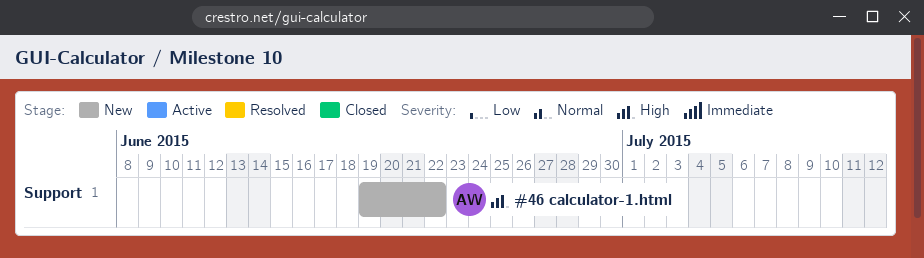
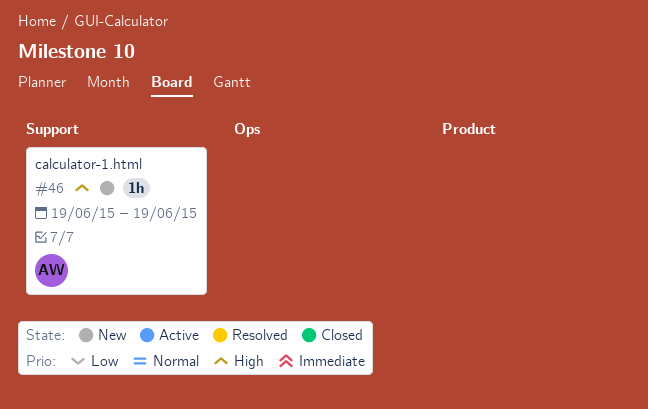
#46, due: Jun 22 -> Jun 19

